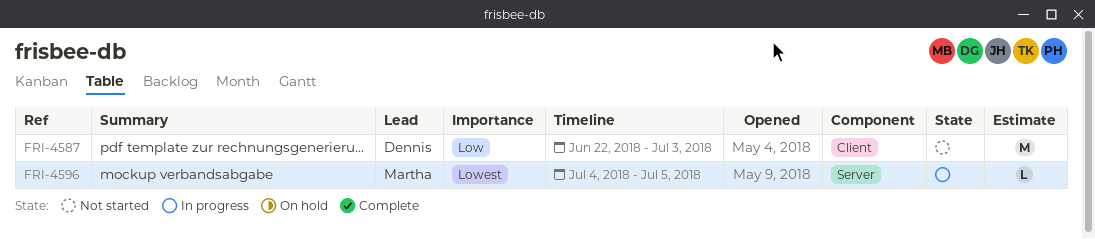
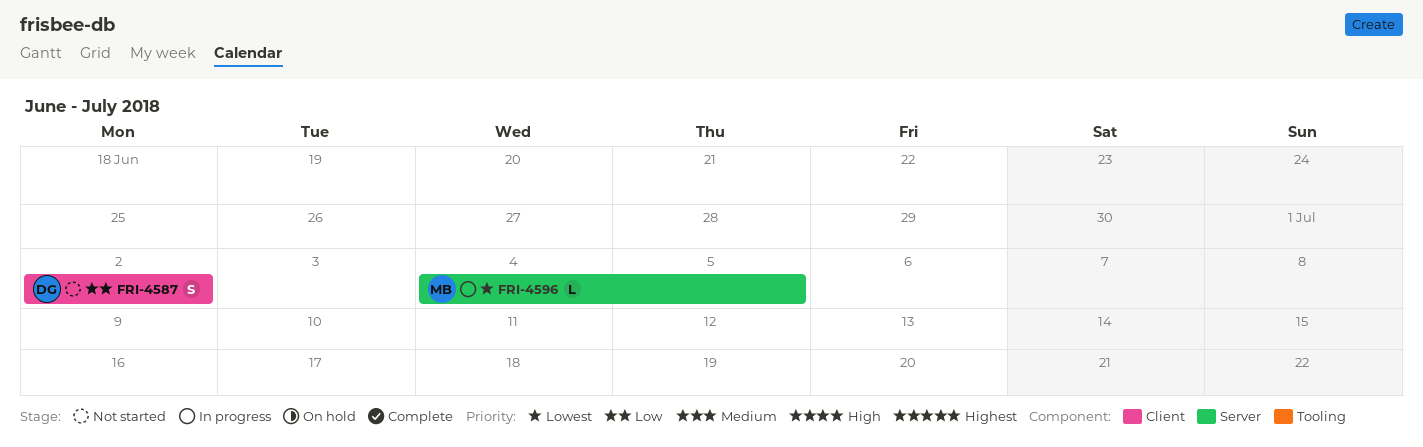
FRI-4587, estimate: M -> S
FRI-4587, start: Jun 22 -> Jul 2
FRI-4587, due: Jul 3 -> Jul 2

